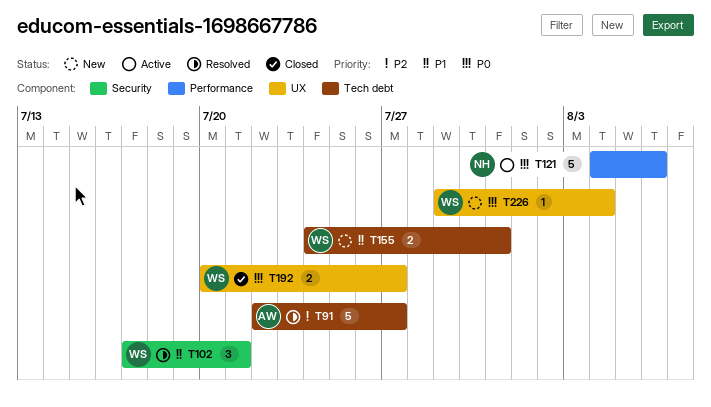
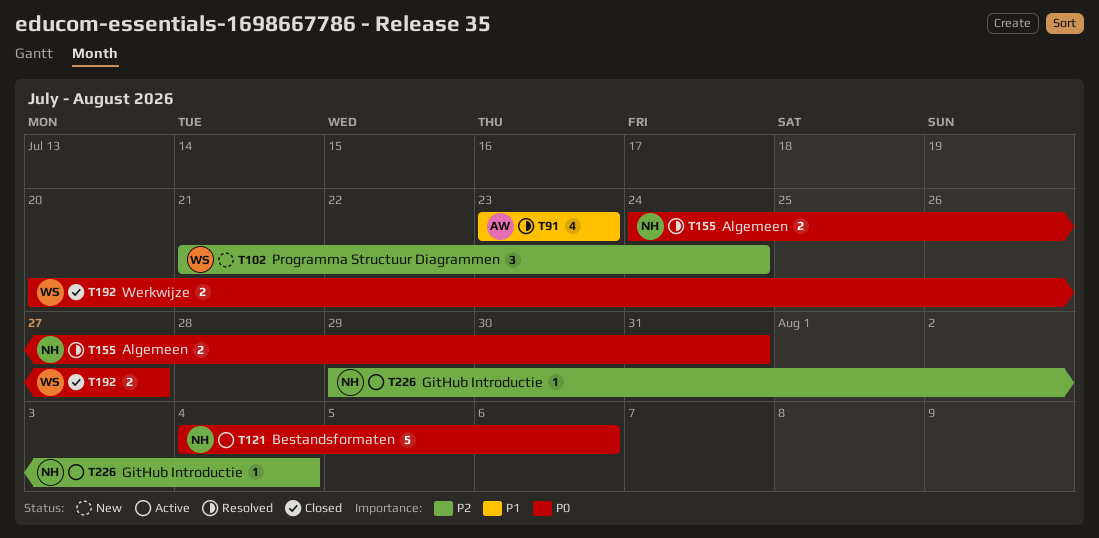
T91, priority: P2 -> P1
T91, estimate: 5 -> 4
T91, start: Jul 22 -> Jul 23
T91, due: Jul 27 -> Jul 23
T102, status: Resolved -> New
T102, priority: P1 -> P2
T102, start: Jul 17 -> Jul 21
T102, due: Jul 21 -> Jul 24
T155, status: New -> Resolved
T155, owner: WS -> NH
T155, priority: P1 -> P0
T226, status: New -> Active
T226, owner: WS -> NH
T226, priority: P0 -> P2

